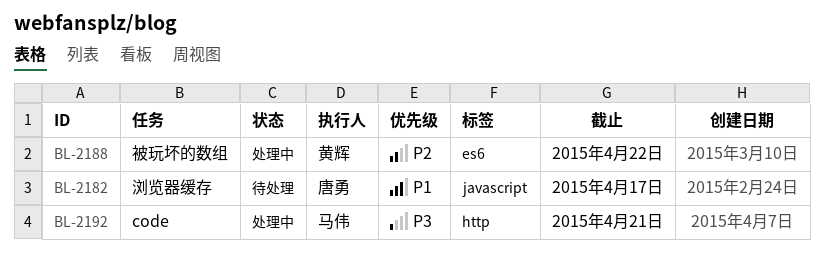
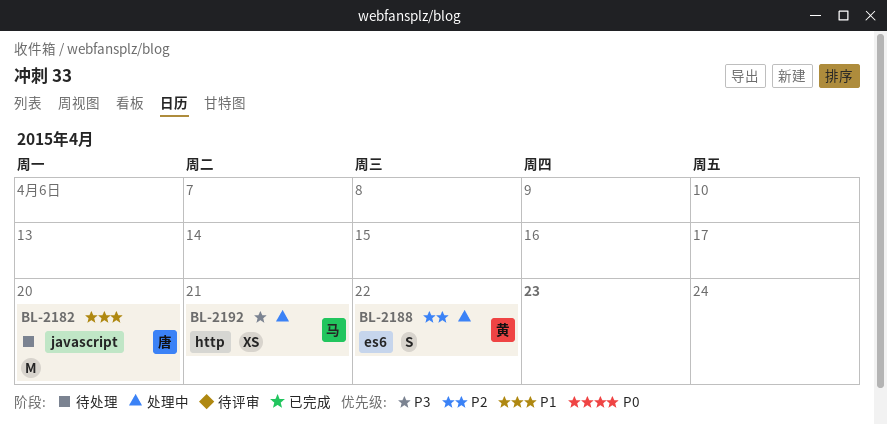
BL-2182, due: Apr 17 -> Apr 20

